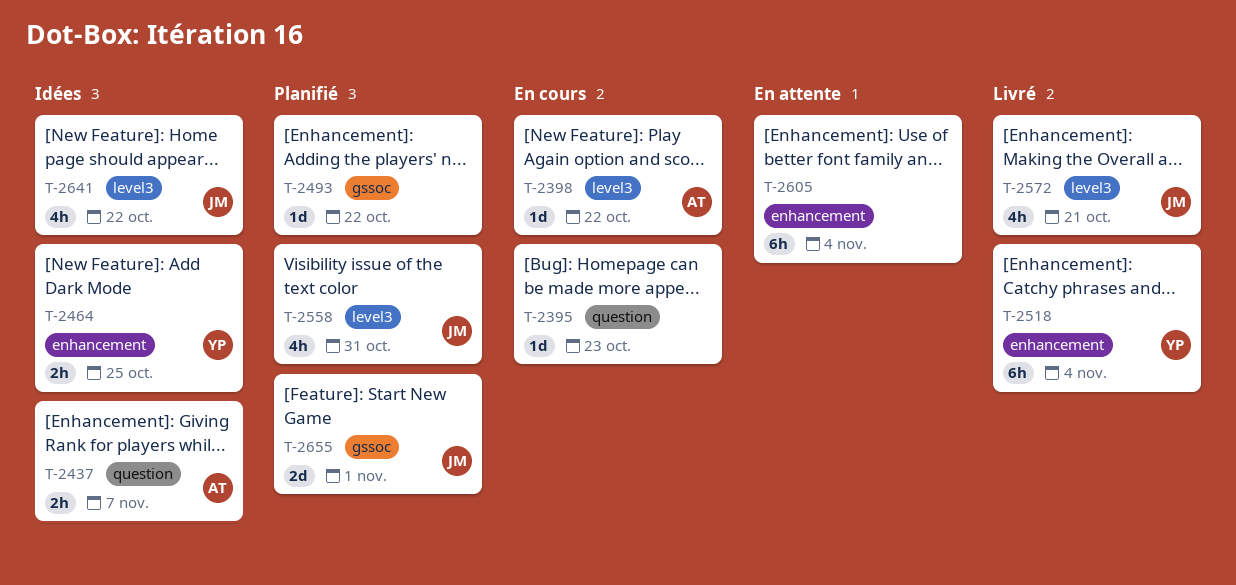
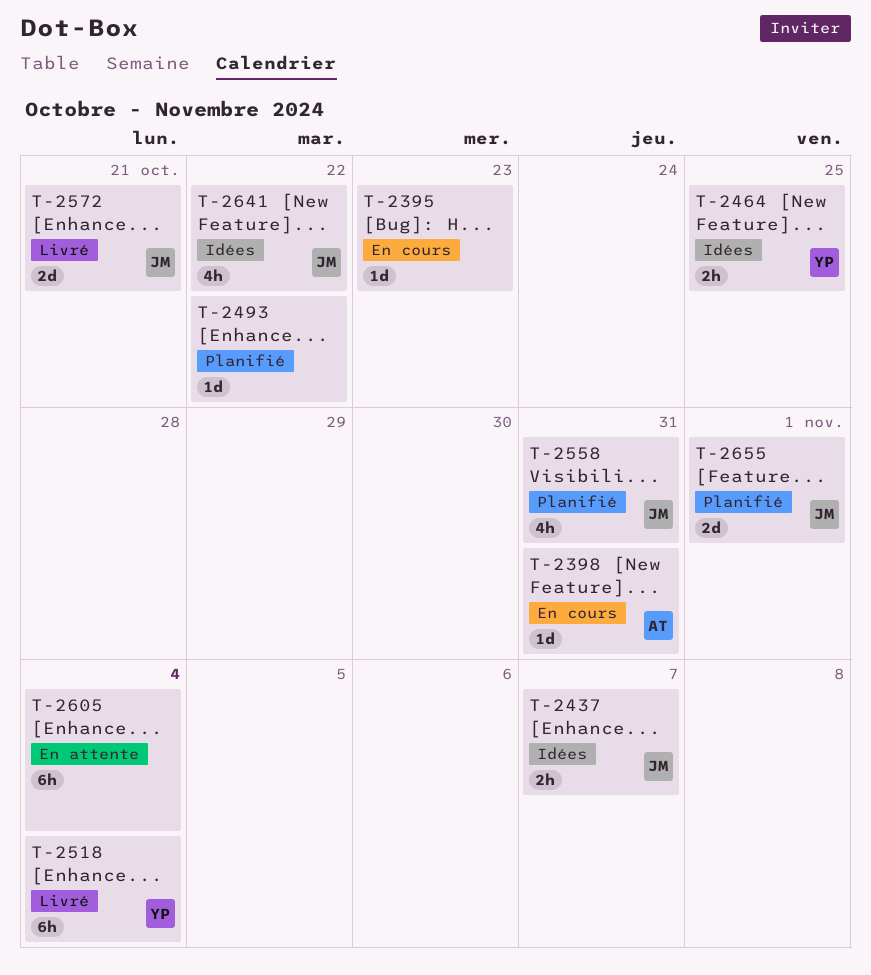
T-2398, due: Oct 22 -> Oct 31
T-2437, owner: AT -> JM
T-2572, estimate: 4h -> 2d

